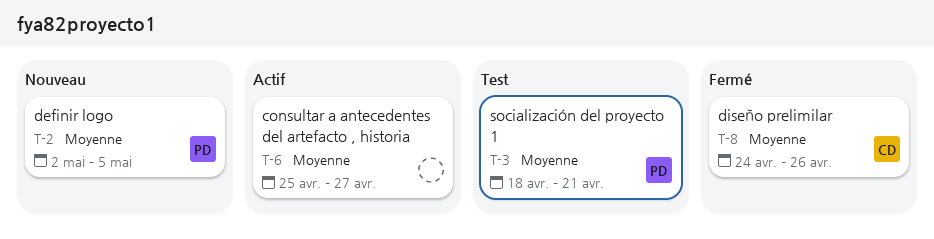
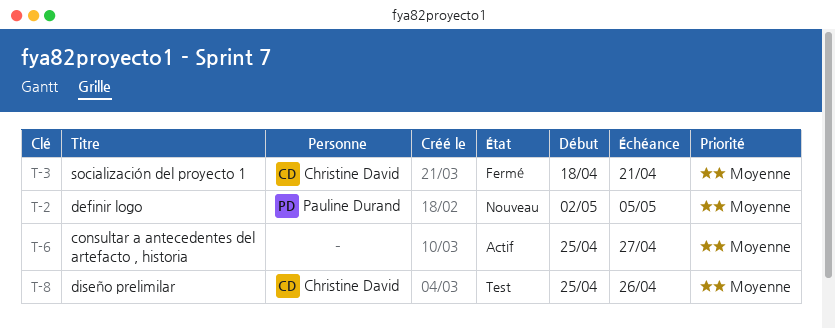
T-3, status: Test -> Fermé
T-3, owner: Pauline Durand -> Christine David
T-8, status: Fermé -> Test
T-8, start: Apr 24 -> Apr 25

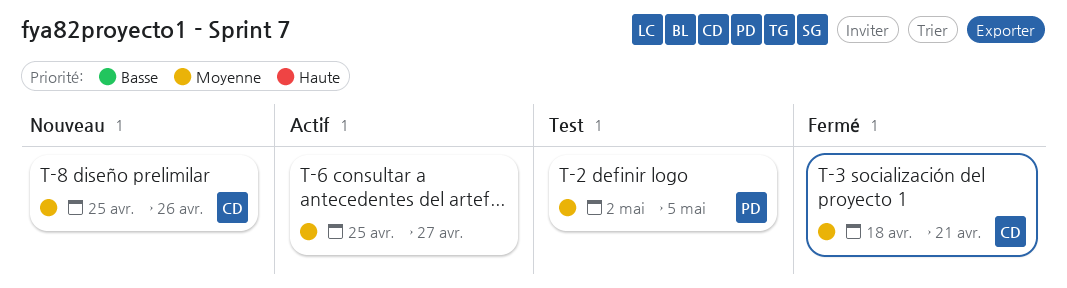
T-2, status: Nouveau -> Test
T-8, status: Test -> Nouveau

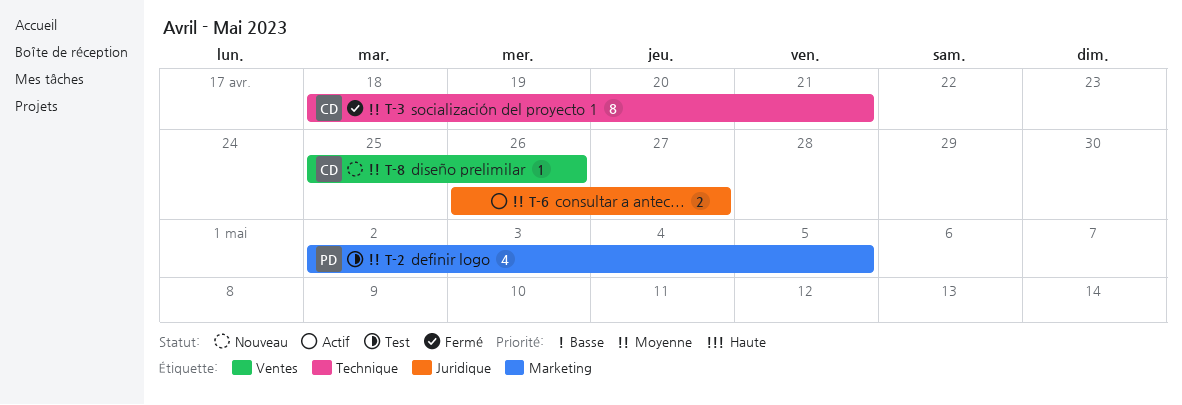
T-6, start: Apr 25 -> Apr 26

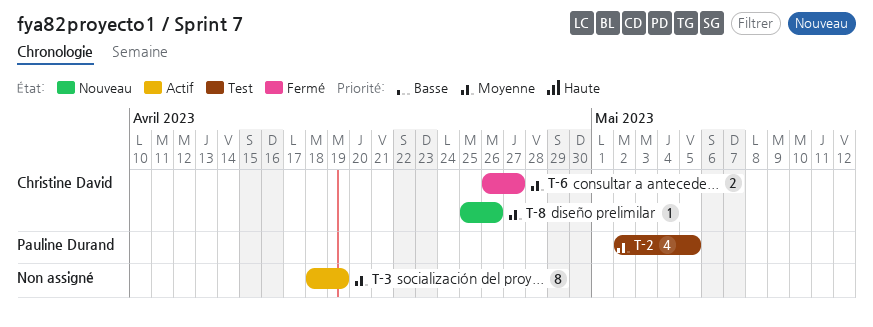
T-3, status: Fermé -> Actif
T-3, owner: Christine David -> none
T-3, due: Apr 21 -> Apr 19
T-6, status: Actif -> Fermé
T-6, owner: none -> Christine David

